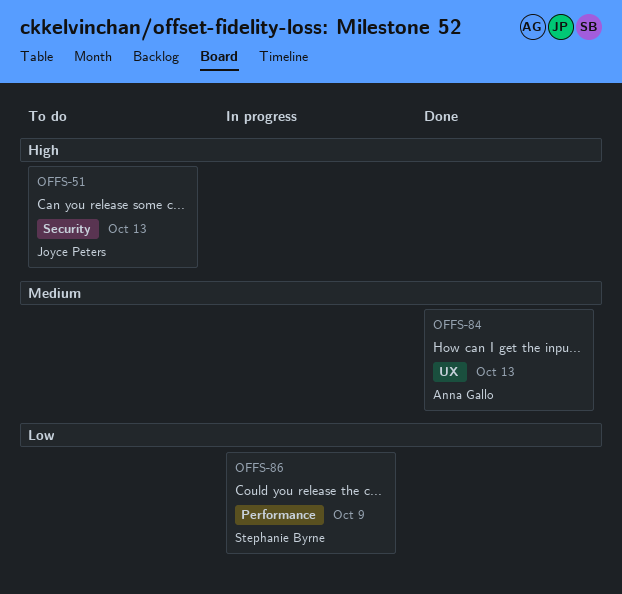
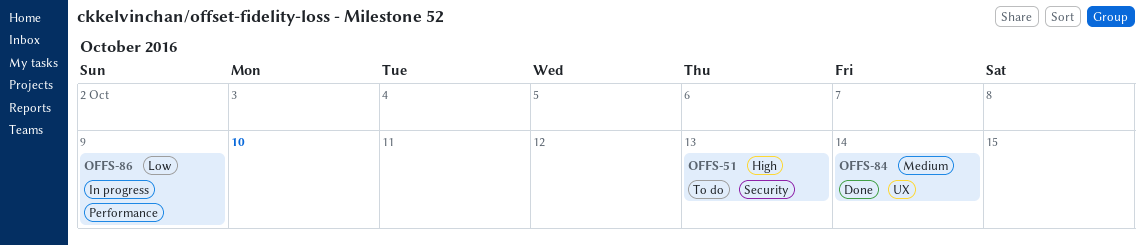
OFFS-84, due: Oct 13 -> Oct 14

